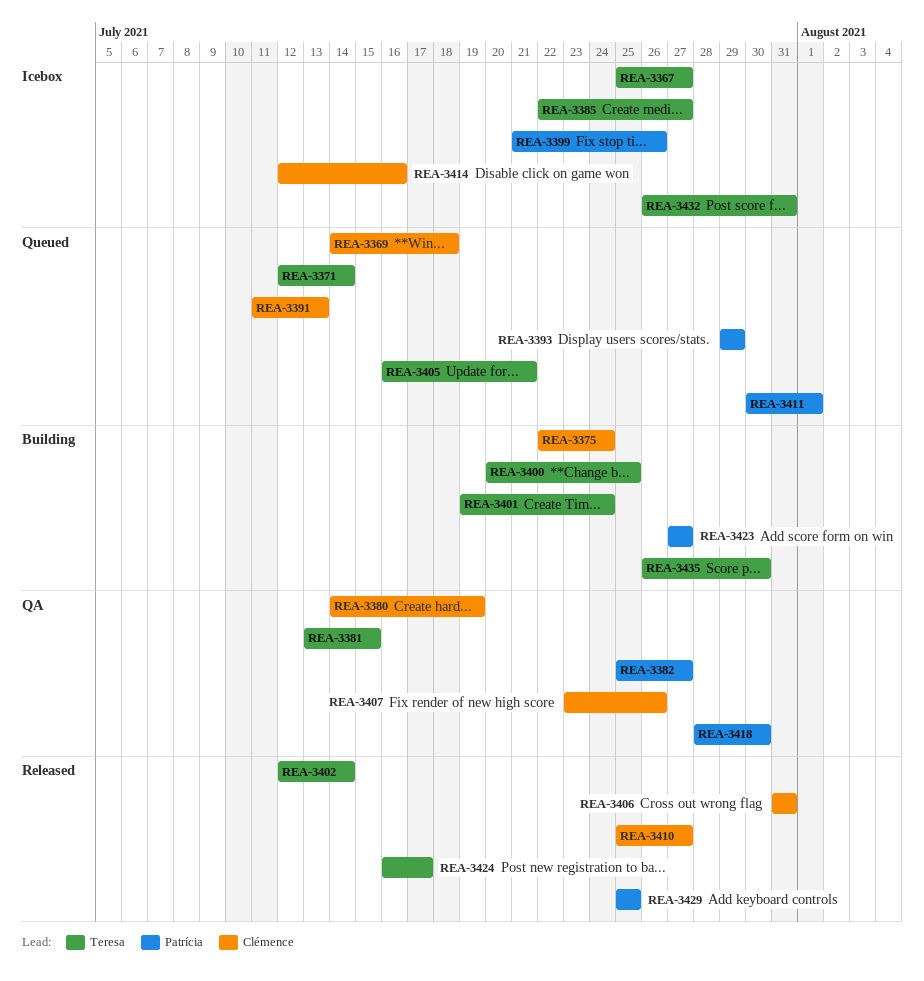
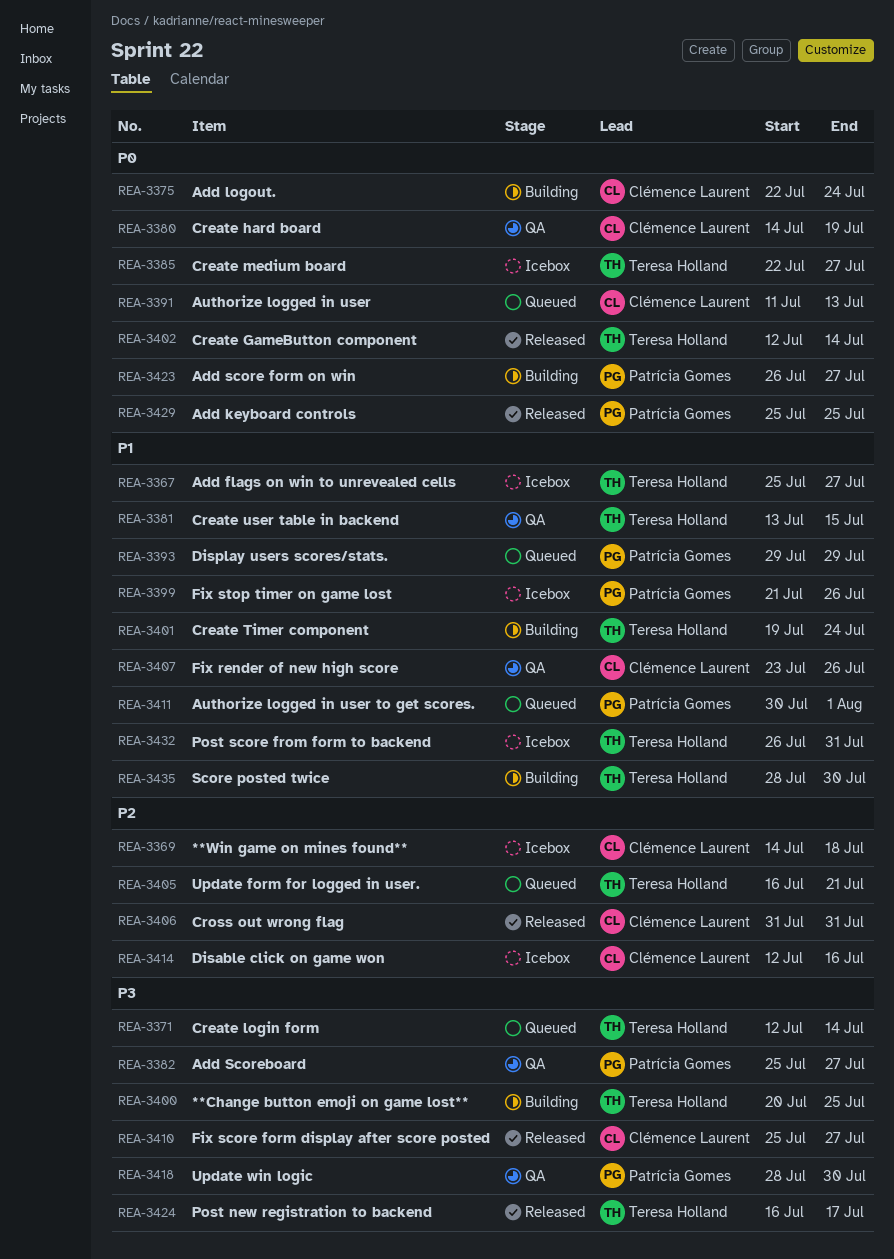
REA-3369, status: Queued -> Icebox
REA-3423, start: Jul 27 -> Jul 26
REA-3435, start: Jul 26 -> Jul 28

